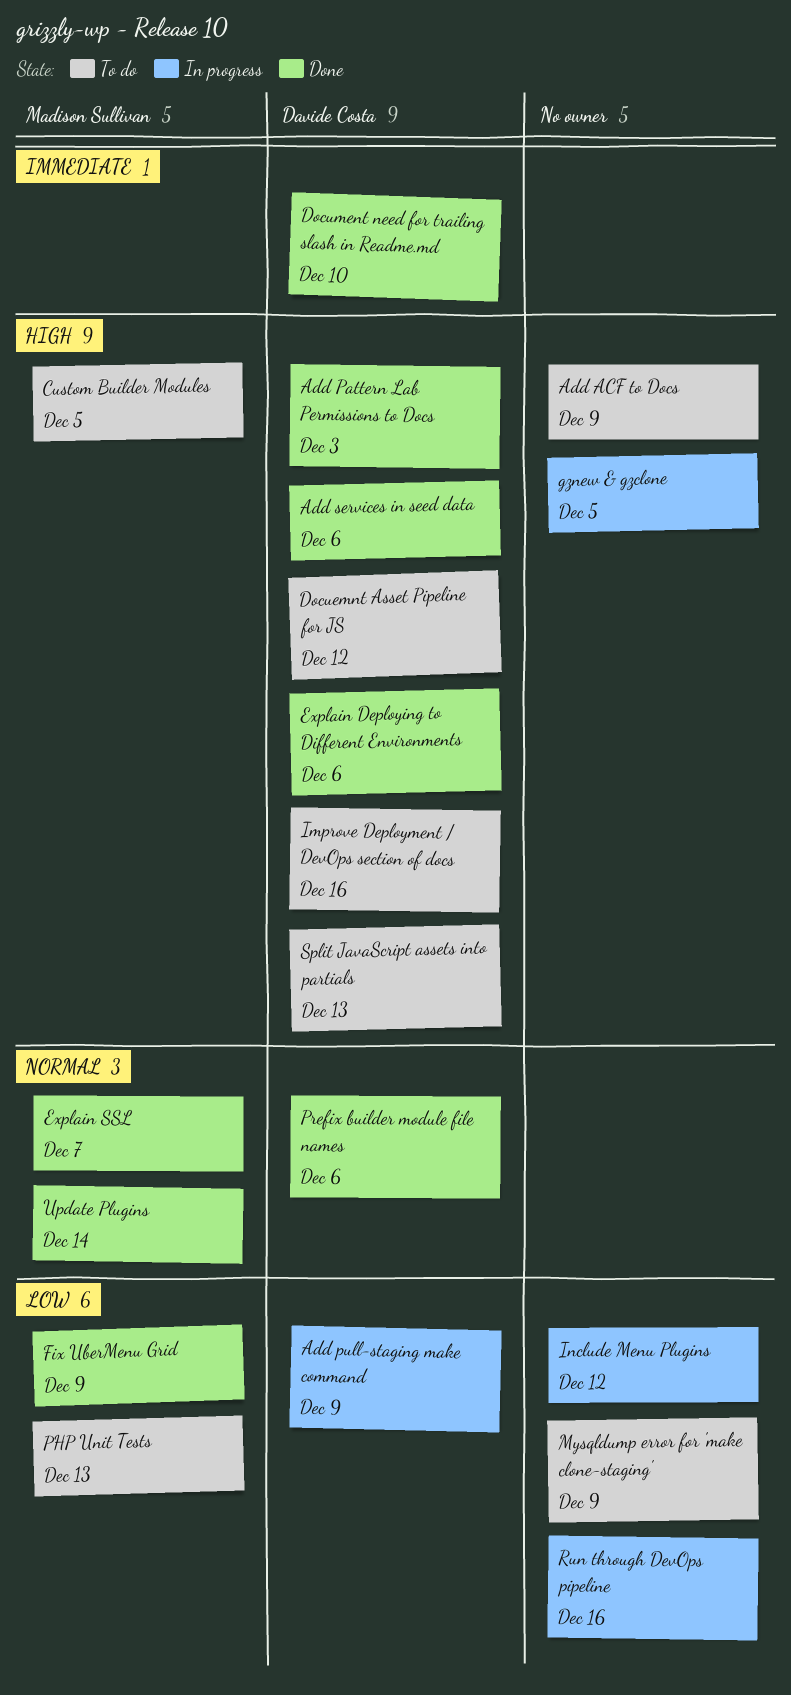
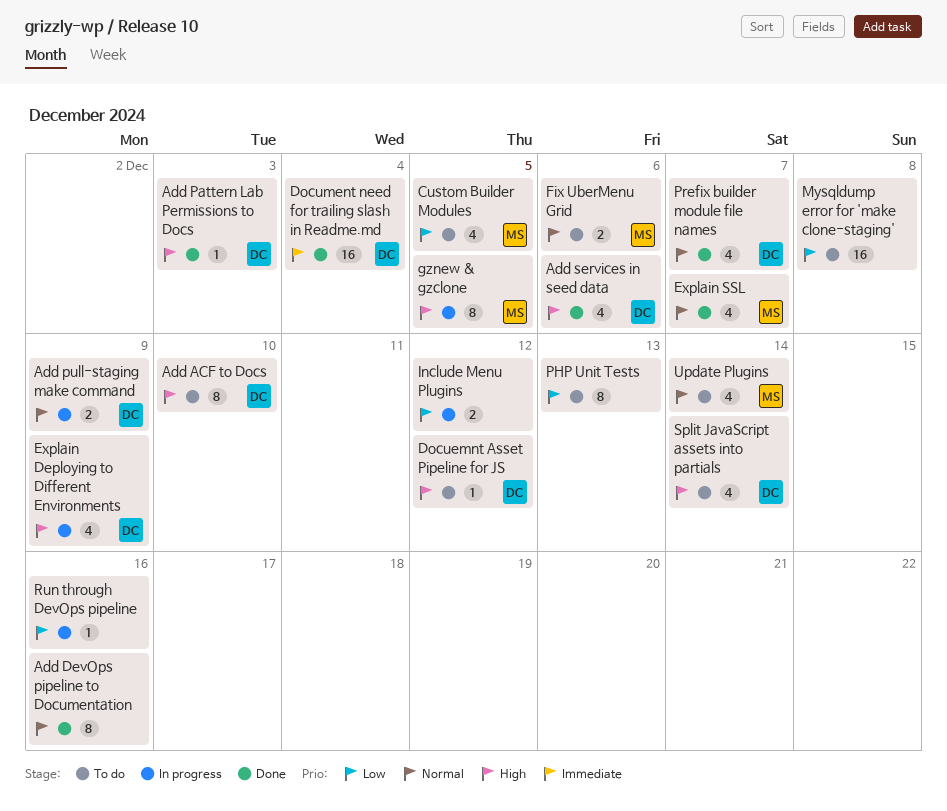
Add ACF to Docs, owner: none -> Davide Costa
Add ACF to Docs, due: Dec 9 -> Dec 10
Add DevOps pipeline to Documentation: none -> present
Add pull-staging make command, priority: Low -> Normal
Custom Builder Modules, priority: High -> Low
Document need for trailing slash in Readme.md, due: Dec 10 -> Dec 4
Explain Deploying to Different Environments, status: Done -> In progress
Explain Deploying to Different Environments, due: Dec 6 -> Dec 9
Fix UberMenu Grid, status: Done -> To do
Fix UberMenu Grid, priority: Low -> Normal
Fix UberMenu Grid, due: Dec 9 -> Dec 6
gznew & gzclone, owner: none -> Madison Sullivan
Improve Deployment / DevOps section of docs: present -> none
Mysqldump error for 'make clone-staging', due: Dec 9 -> Dec 8
PHP Unit Tests, owner: Madison Sullivan -> none
Prefix builder module file names, due: Dec 6 -> Dec 7
Split JavaScript assets into partials, due: Dec 13 -> Dec 14
Update Plugins, status: Done -> To do

